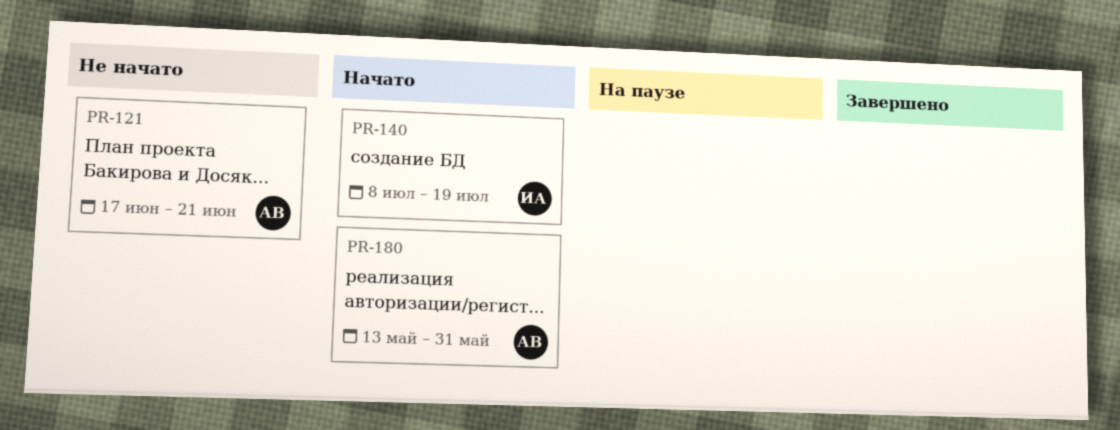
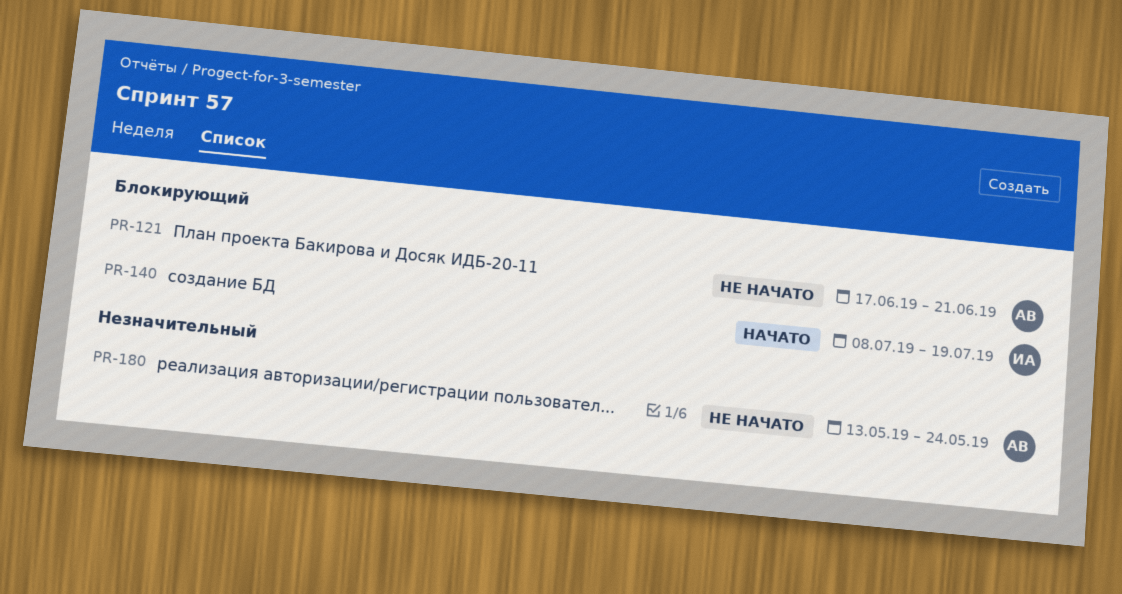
PR-180, status: Начато -> Не начато
PR-180, due: May 31 -> May 24

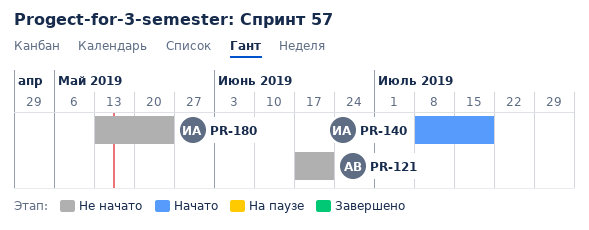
PR-180, owner: АВ -> ИА

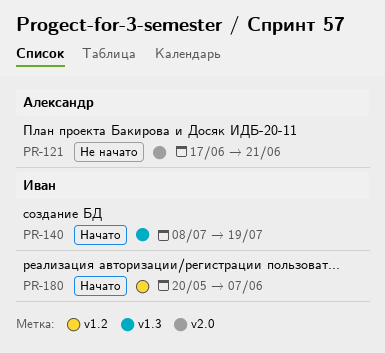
PR-180, status: Не начато -> Начато
PR-180, start: May 13 -> May 20
PR-180, due: May 24 -> Jun 7

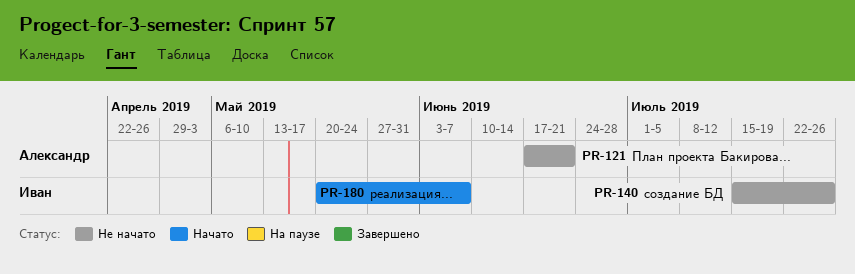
PR-140, status: Начато -> Не начато
PR-140, start: Jul 8 -> Jul 15
PR-140, due: Jul 19 -> Jul 26

